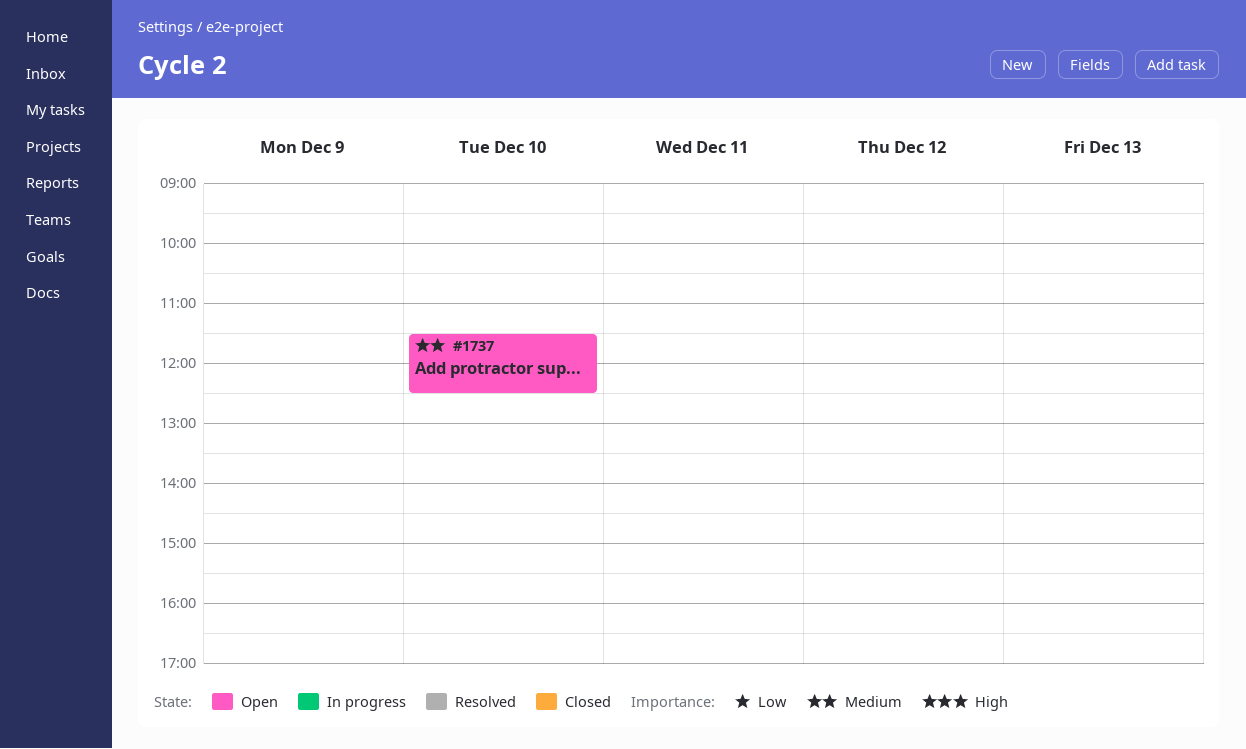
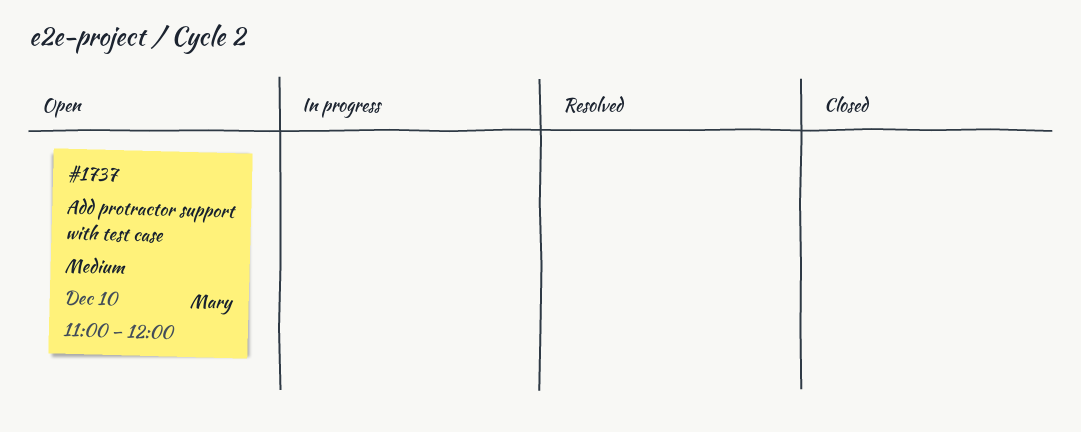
#1737, begins: 11:30 -> 11:00
#1737, ends: 12:30 -> 12:00

